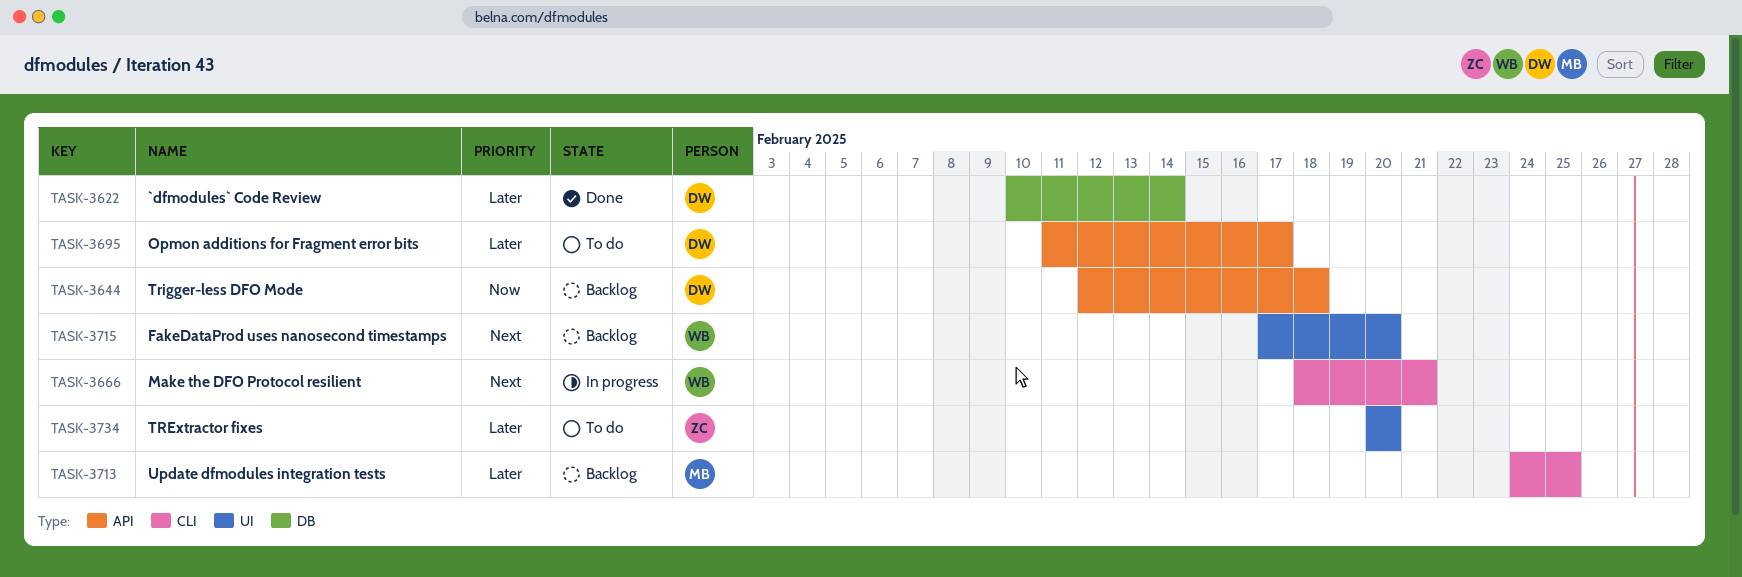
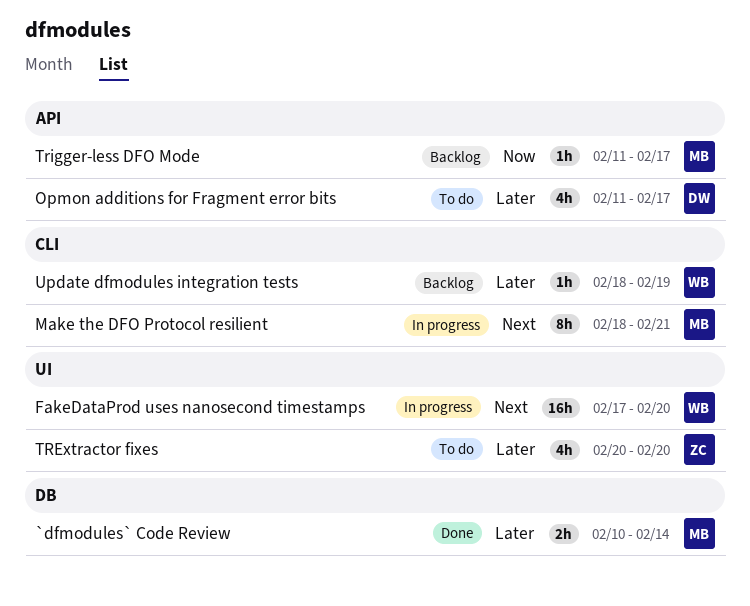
`dfmodules` Code Review, owner: DW -> MB
FakeDataProd uses nanosecond timestamps, status: Backlog -> In progress
Make the DFO Protocol resilient, owner: WB -> MB
Trigger-less DFO Mode, owner: DW -> MB
Trigger-less DFO Mode, start: Feb 12 -> Feb 11
Trigger-less DFO Mode, due: Feb 18 -> Feb 17
Update dfmodules integration tests, owner: MB -> WB
Update dfmodules integration tests, start: Feb 24 -> Feb 18
Update dfmodules integration tests, due: Feb 25 -> Feb 19

